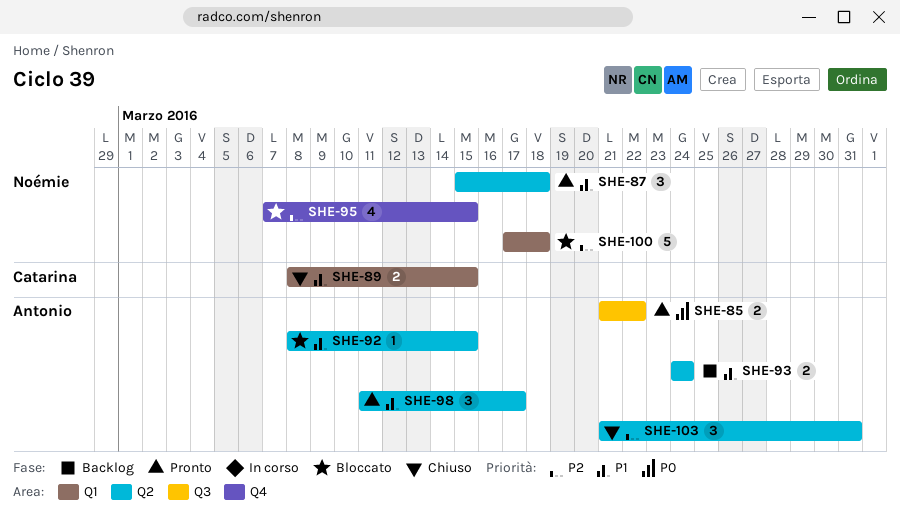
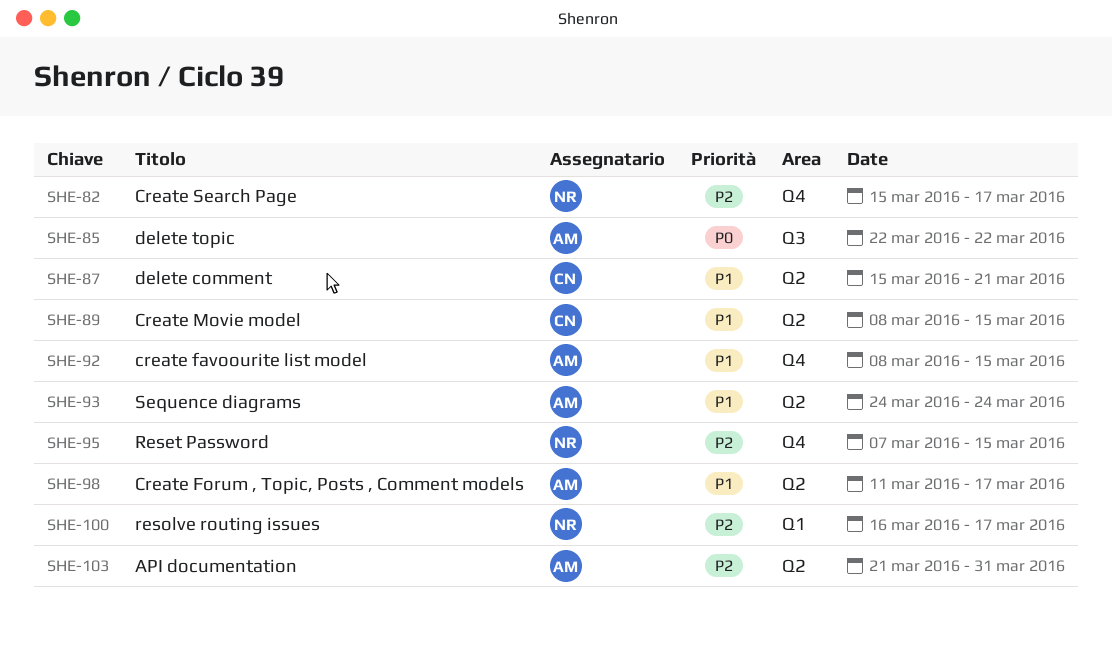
SHE-82: none -> present
SHE-85, start: Mar 21 -> Mar 22
SHE-87, owner: Noémie -> Catarina
SHE-87, due: Mar 18 -> Mar 21
SHE-89, label: Q1 -> Q2
SHE-92, label: Q2 -> Q4
SHE-100, start: Mar 17 -> Mar 16
SHE-100, due: Mar 18 -> Mar 17

